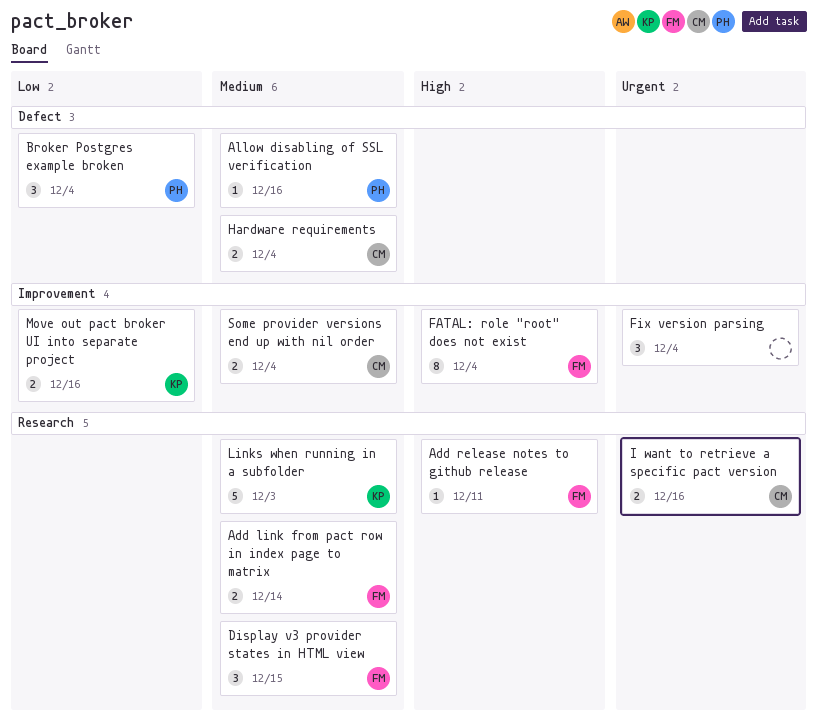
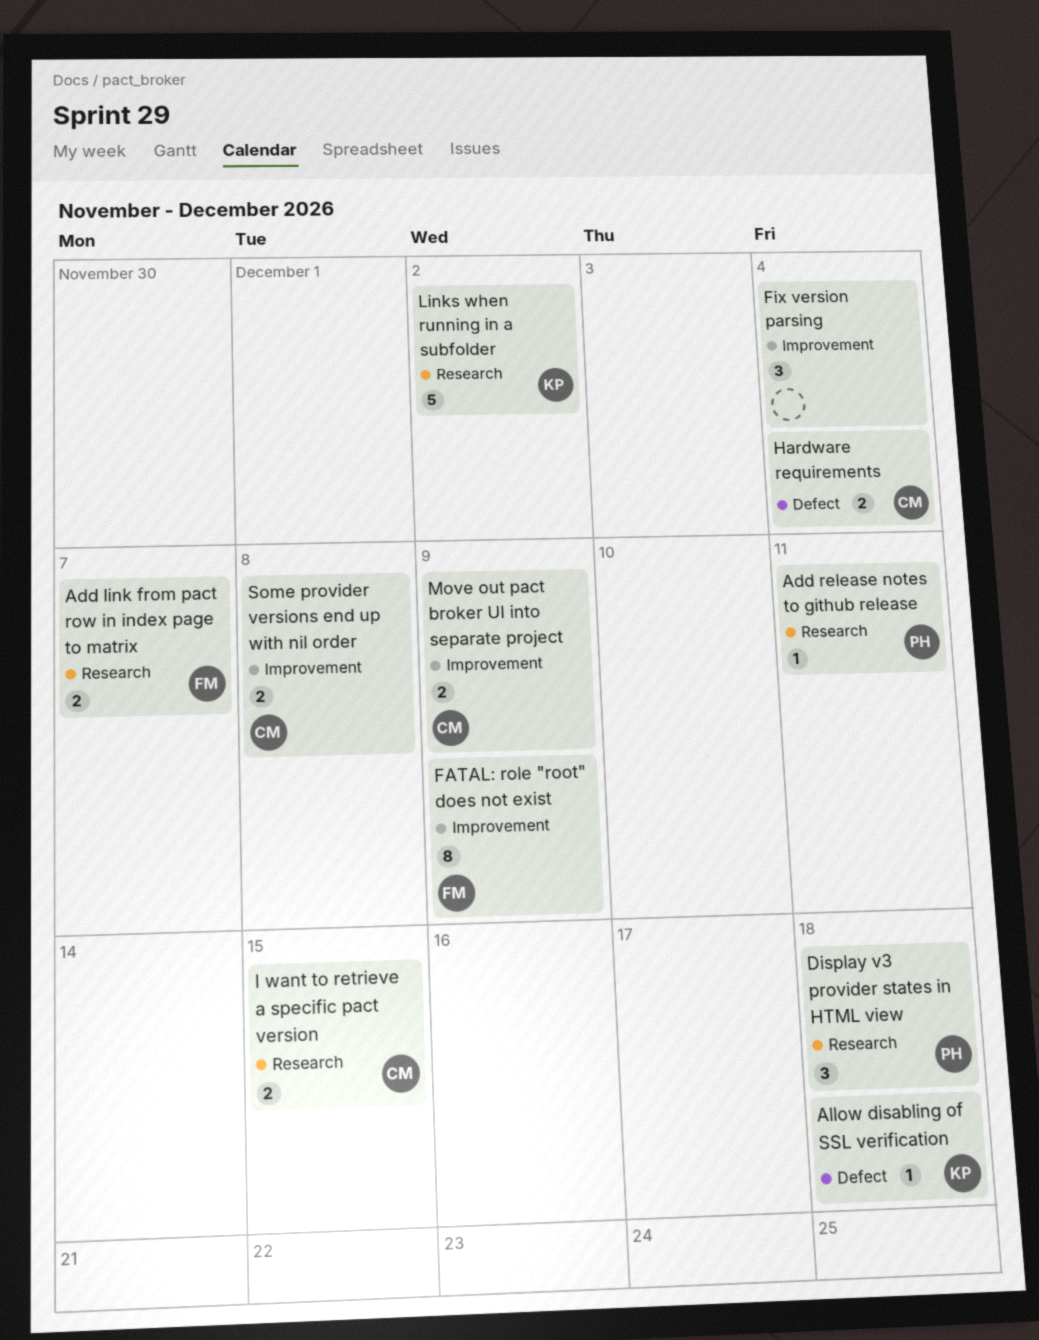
Add link from pact row in index page to matrix, due: Dec 14 -> Dec 7
Add release notes to github release, owner: FM -> PH
Allow disabling of SSL verification, owner: PH -> KP
Allow disabling of SSL verification, due: Dec 16 -> Dec 18
Broker Postgres example broken: present -> none
Display v3 provider states in HTML view, owner: FM -> PH
Display v3 provider states in HTML view, due: Dec 15 -> Dec 18
FATAL: role "root" does not exist, due: Dec 4 -> Dec 9
I want to retrieve a specific pact version, due: Dec 16 -> Dec 15
Links when running in a subfolder, due: Dec 3 -> Dec 2
Move out pact broker UI into separate project, owner: KP -> CM
Move out pact broker UI into separate project, due: Dec 16 -> Dec 9
Some provider versions end up with nil order, due: Dec 4 -> Dec 8

